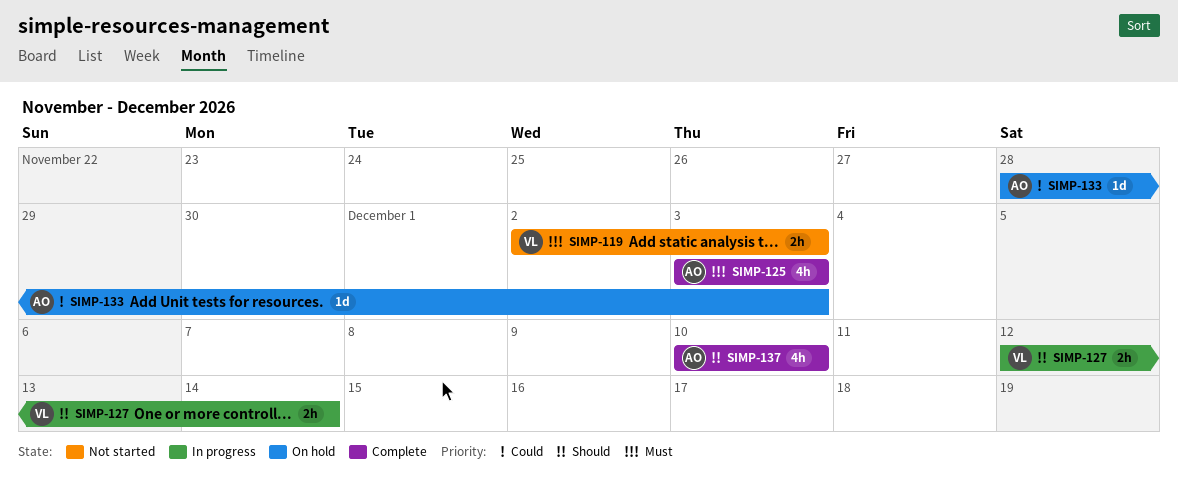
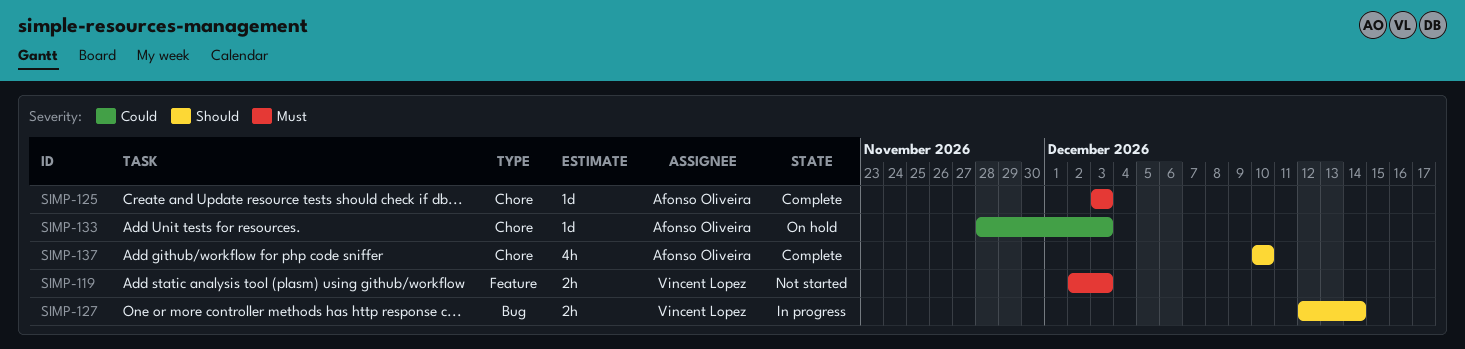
SIMP-125, estimate: 4h -> 1d

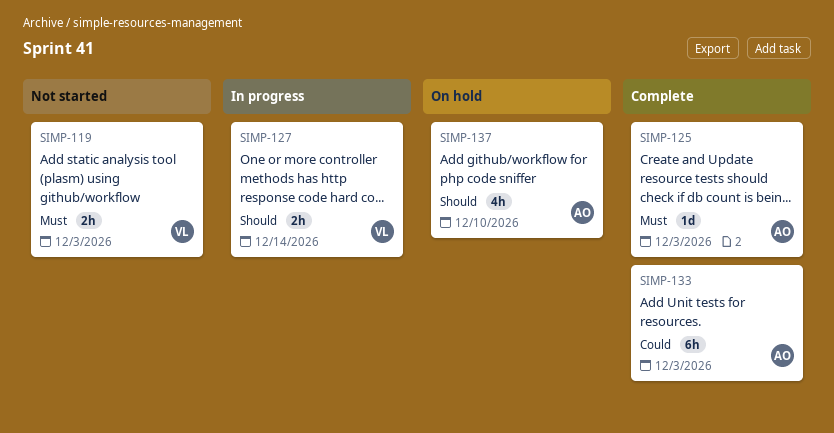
SIMP-133, status: On hold -> Complete
SIMP-133, estimate: 1d -> 6h
SIMP-137, status: Complete -> On hold

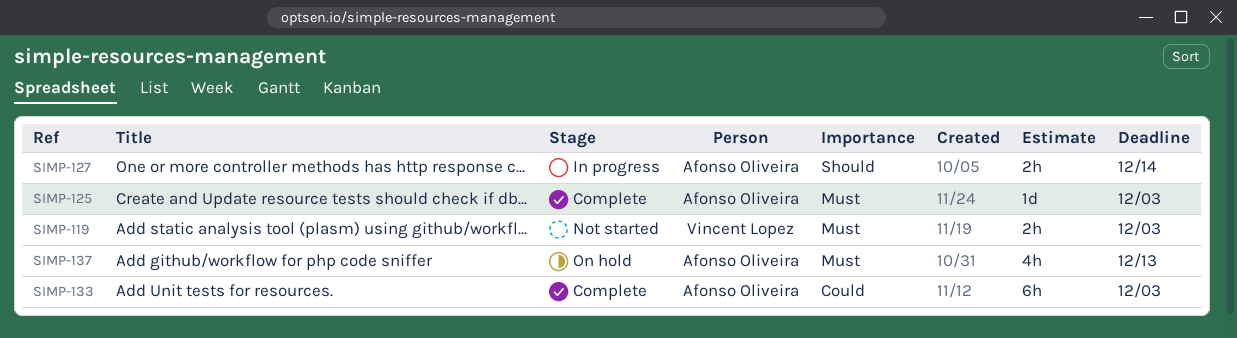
SIMP-127, owner: Vincent Lopez -> Afonso Oliveira
SIMP-137, priority: Should -> Must
SIMP-137, due: Dec 10 -> Dec 13

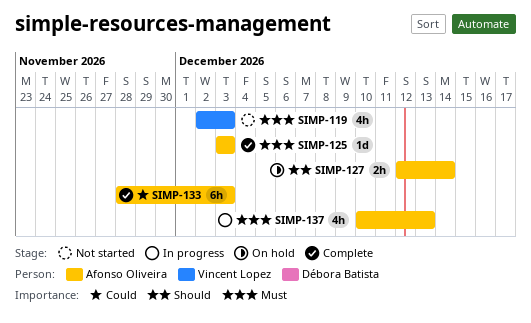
SIMP-119, estimate: 2h -> 4h
SIMP-127, status: In progress -> On hold
SIMP-137, status: On hold -> In progress

